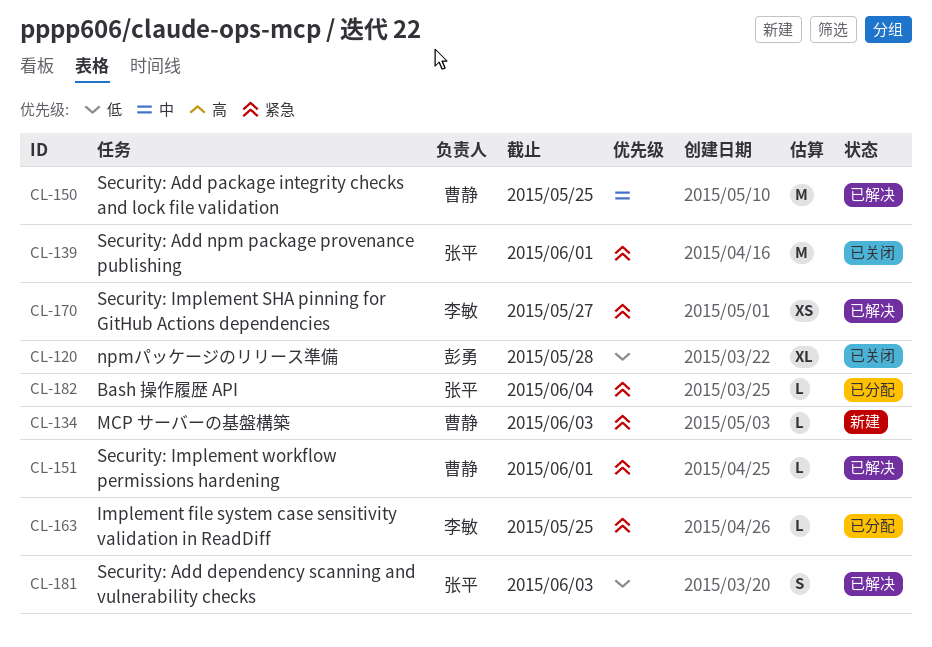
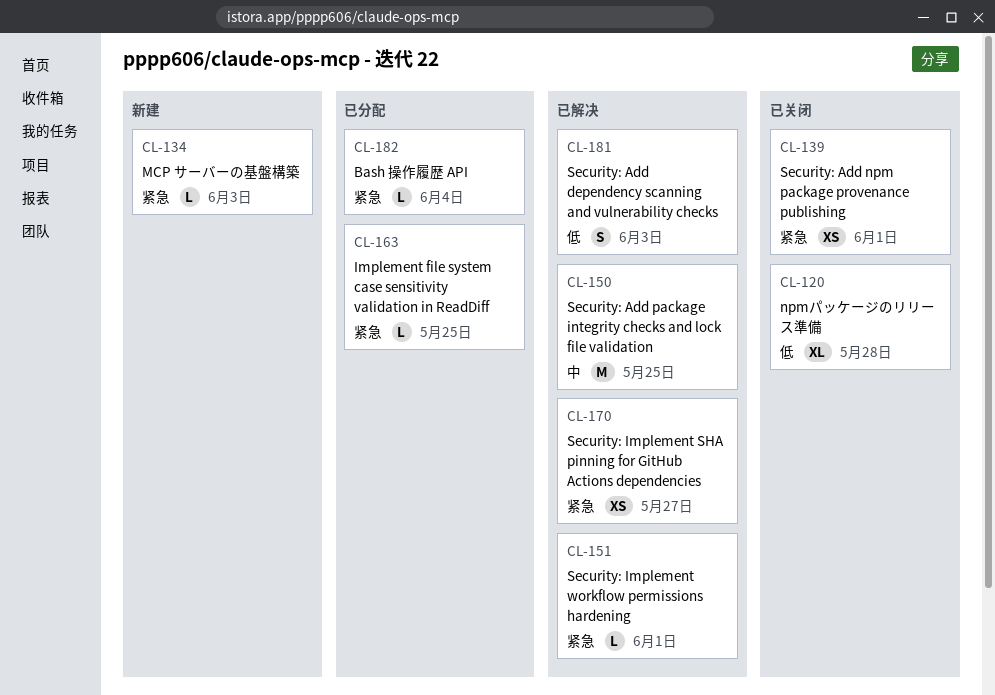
CL-139, estimate: M -> XS

